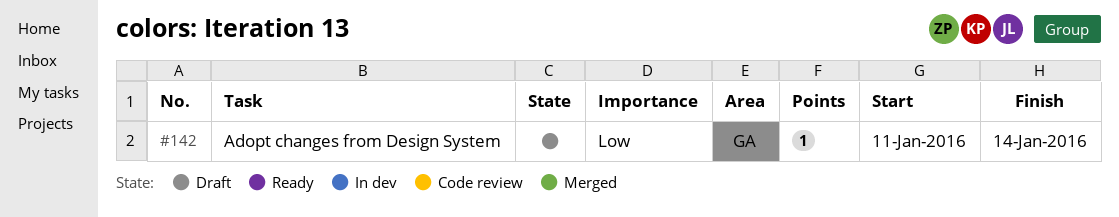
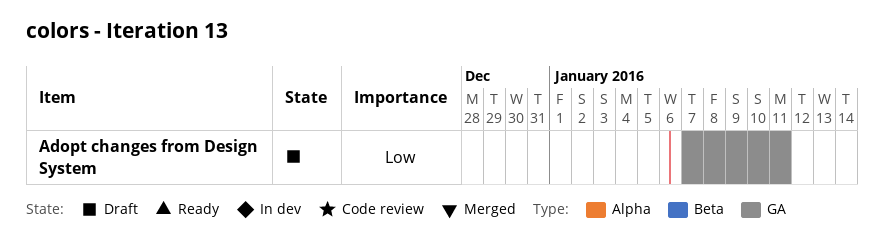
Adopt changes from Design System, start: Jan 11 -> Jan 7
Adopt changes from Design System, due: Jan 14 -> Jan 11

